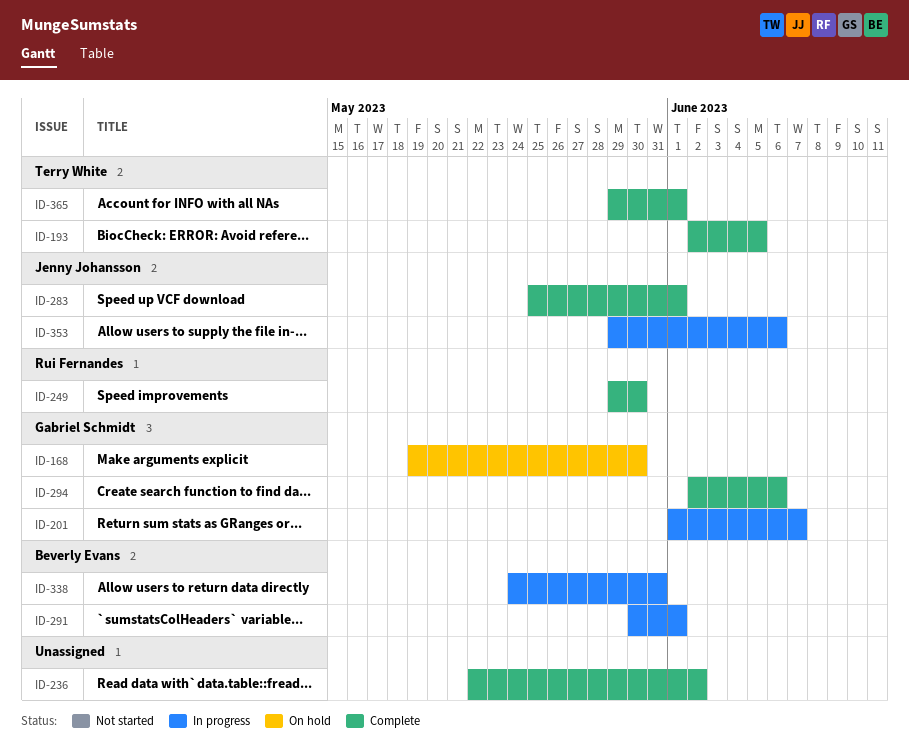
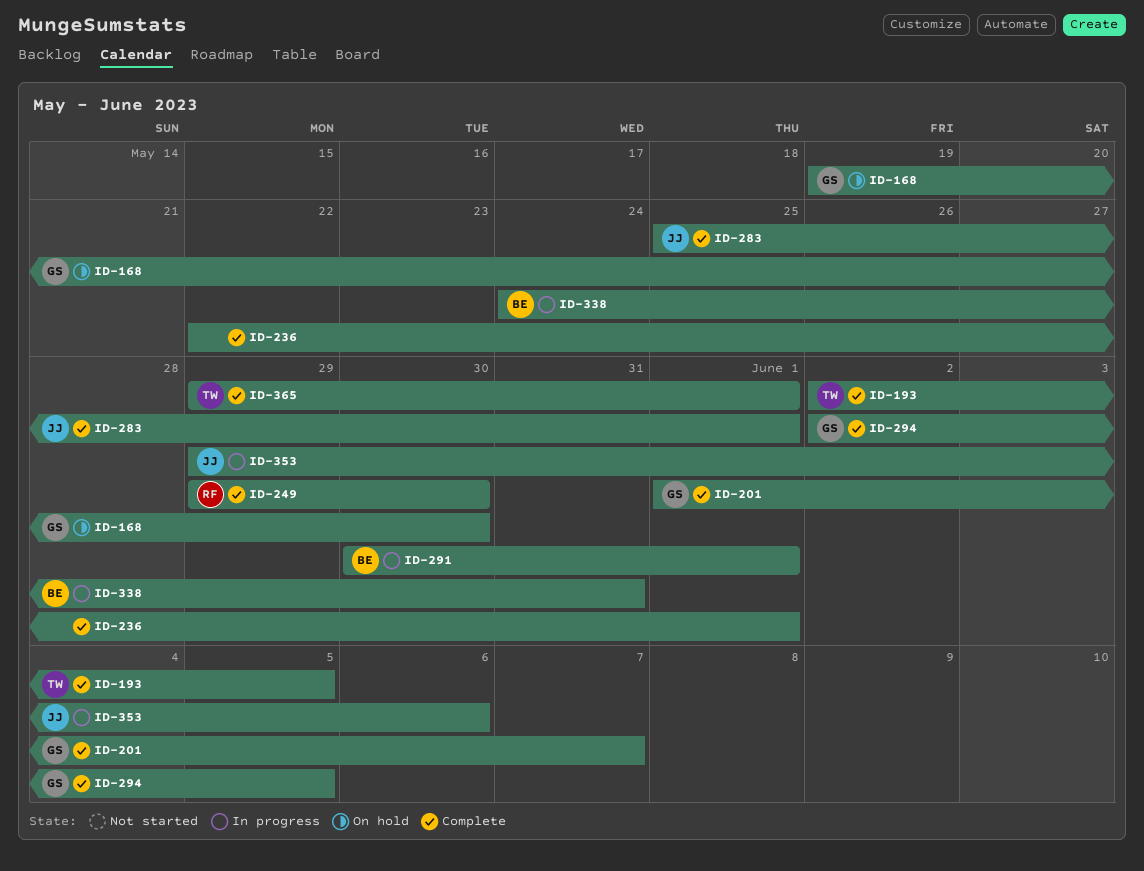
ID-201, status: In progress -> Complete
ID-236, due: Jun 2 -> Jun 1
ID-294, due: Jun 6 -> Jun 5

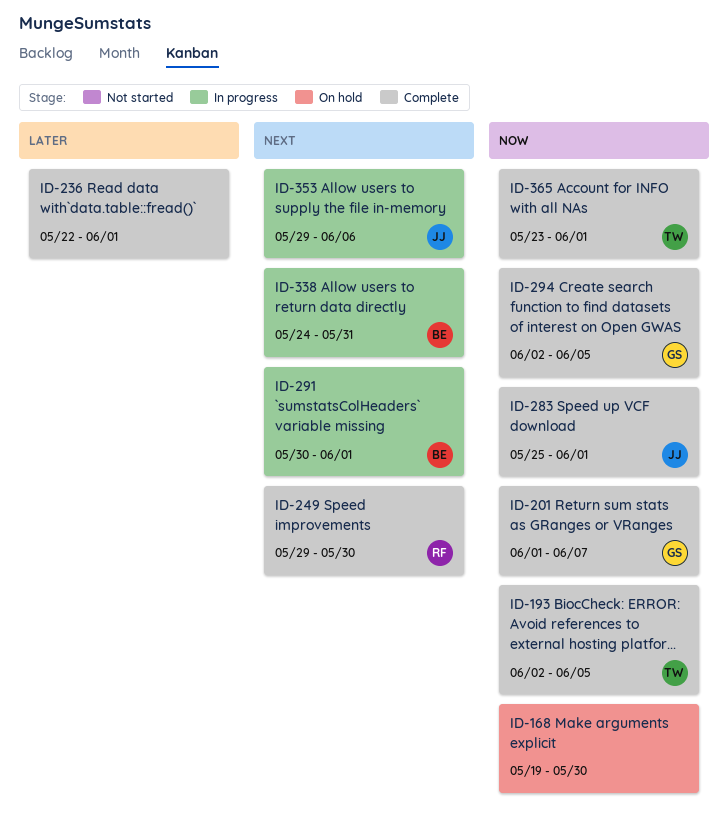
ID-168, owner: GS -> none
ID-365, start: May 29 -> May 23

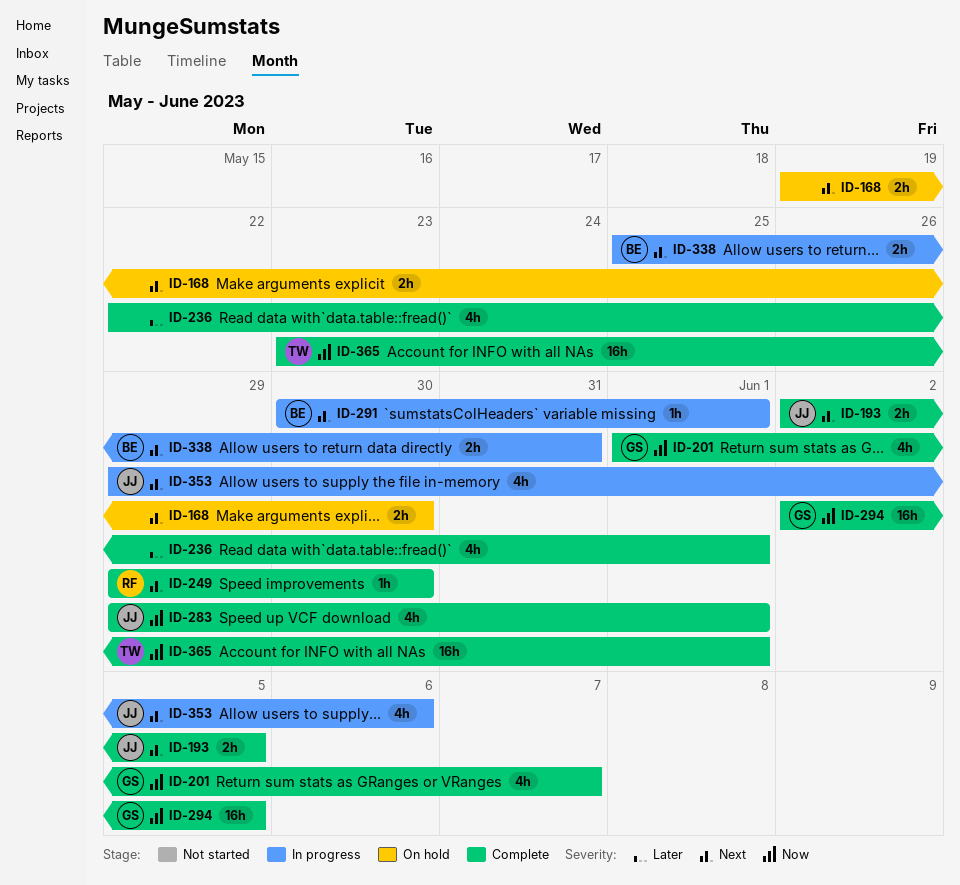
ID-168, priority: Now -> Next
ID-193, owner: TW -> JJ
ID-193, priority: Now -> Next
ID-283, start: May 25 -> May 29
ID-338, start: May 24 -> May 25

